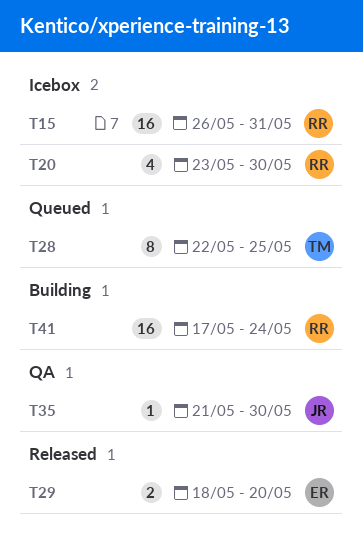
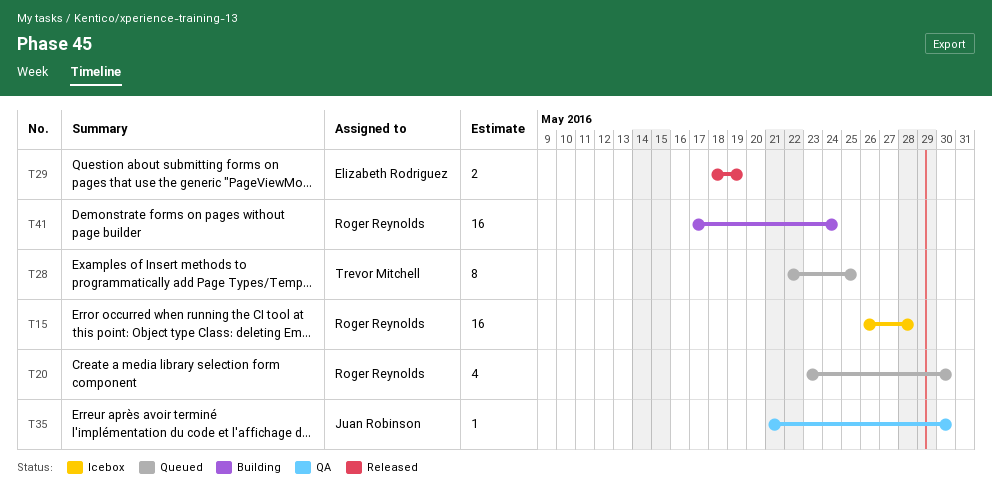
T15, due: May 31 -> May 28
T20, status: Icebox -> Queued
T29, due: May 20 -> May 19

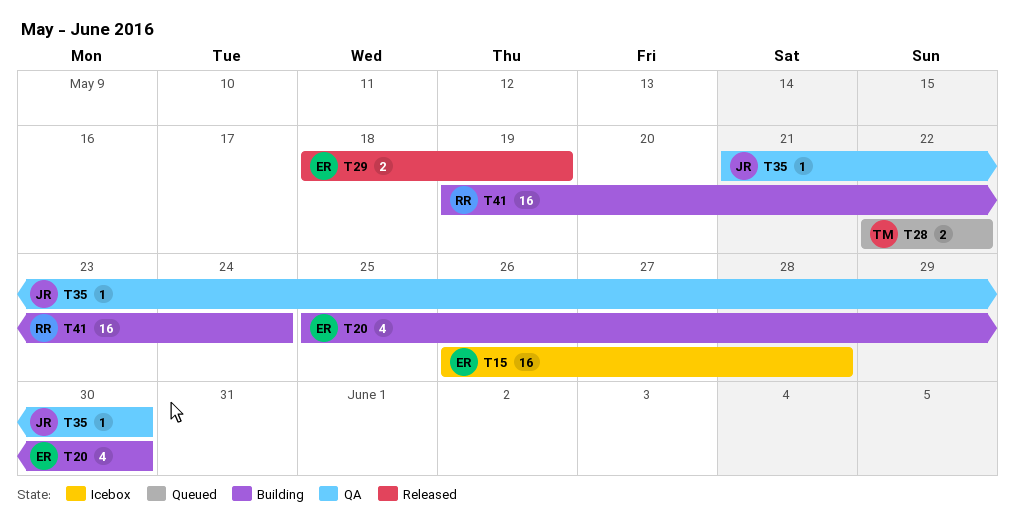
T15, owner: Roger Reynolds -> Elizabeth Rodriguez
T20, status: Queued -> Building
T20, owner: Roger Reynolds -> Elizabeth Rodriguez
T20, start: May 23 -> May 25
T28, estimate: 8 -> 2
T28, due: May 25 -> May 22
T41, start: May 17 -> May 19

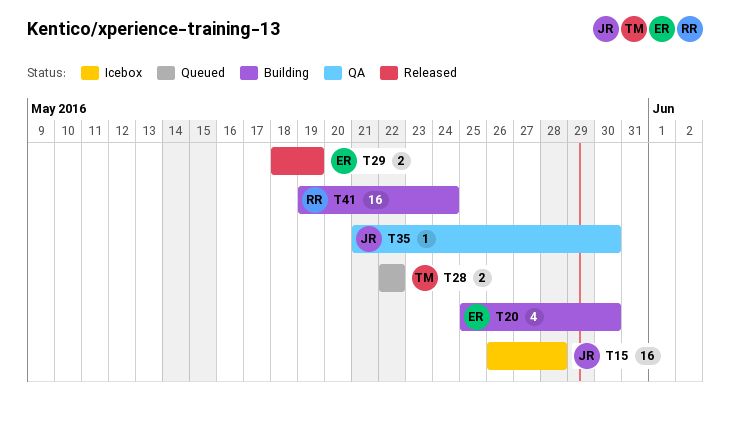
T15, owner: ER -> JR

